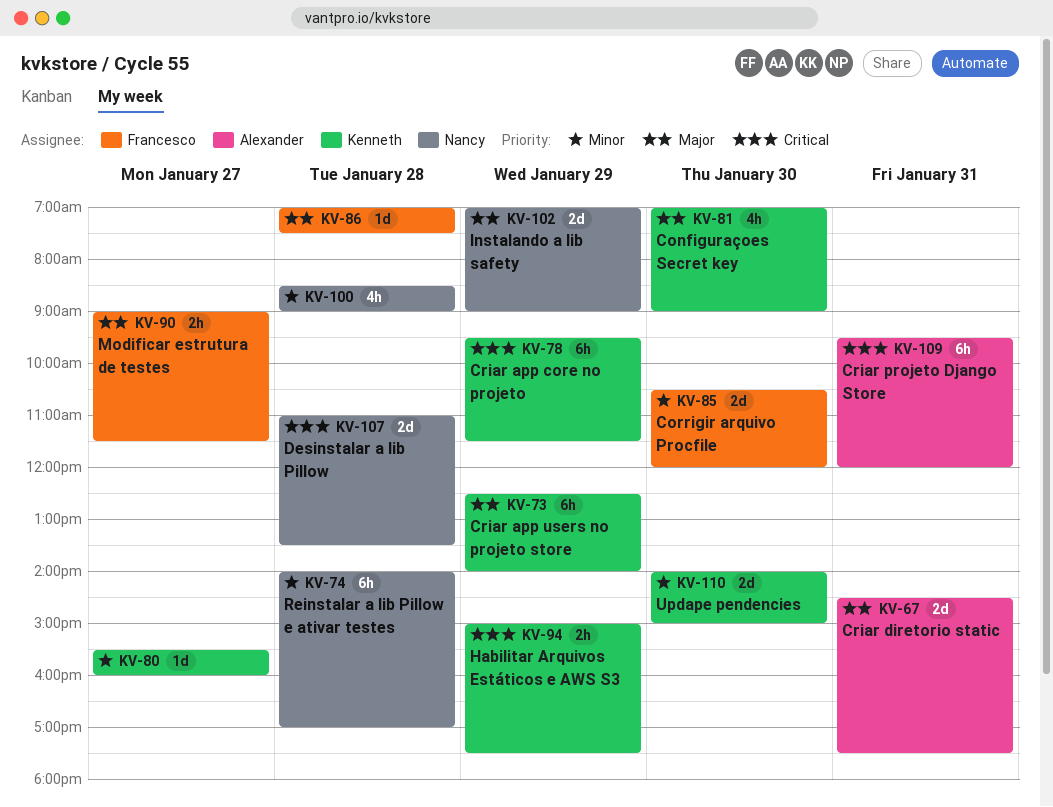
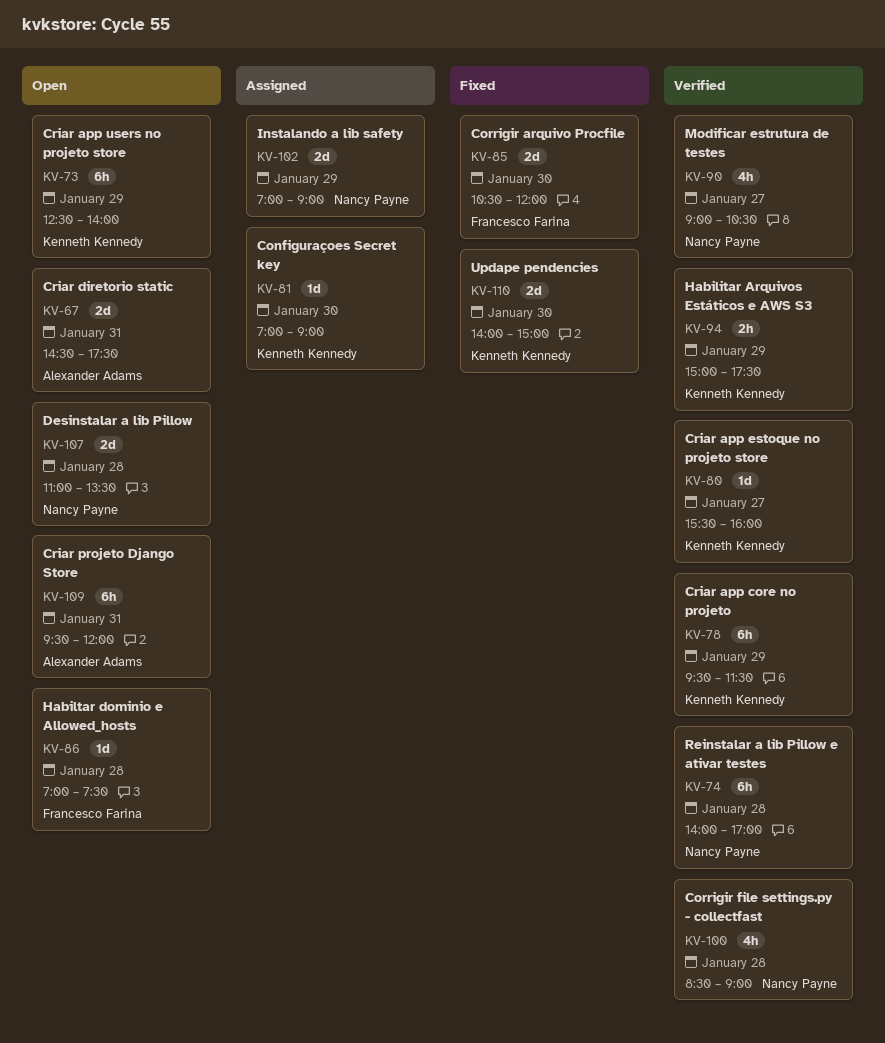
KV-81, estimate: 4h -> 1d
KV-90, owner: Francesco Farina -> Nancy Payne
KV-90, estimate: 2h -> 4h
KV-90, ends: 11:30 -> 10:30

